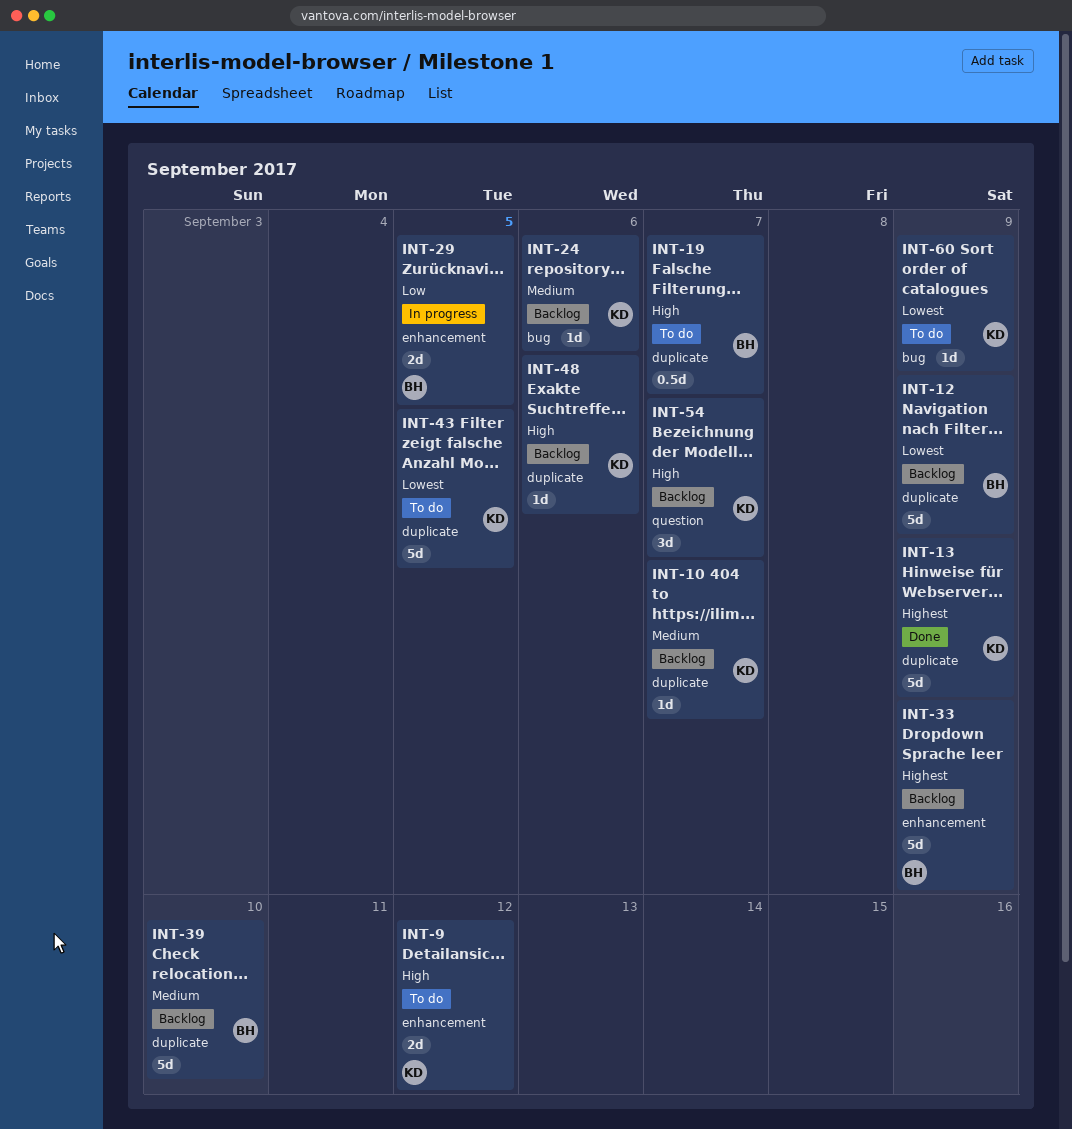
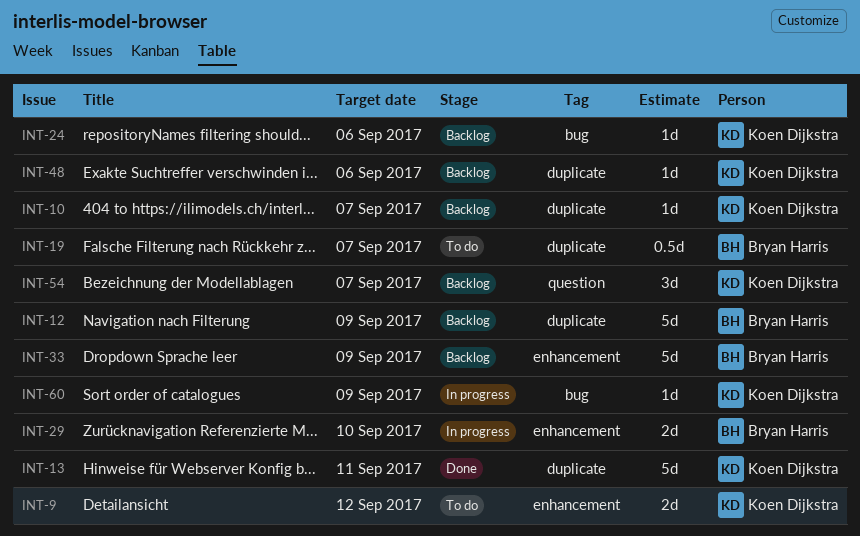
INT-13, due: Sep 9 -> Sep 11
INT-29, due: Sep 5 -> Sep 10
INT-39: present -> none
INT-43: present -> none
INT-60, status: To do -> In progress

